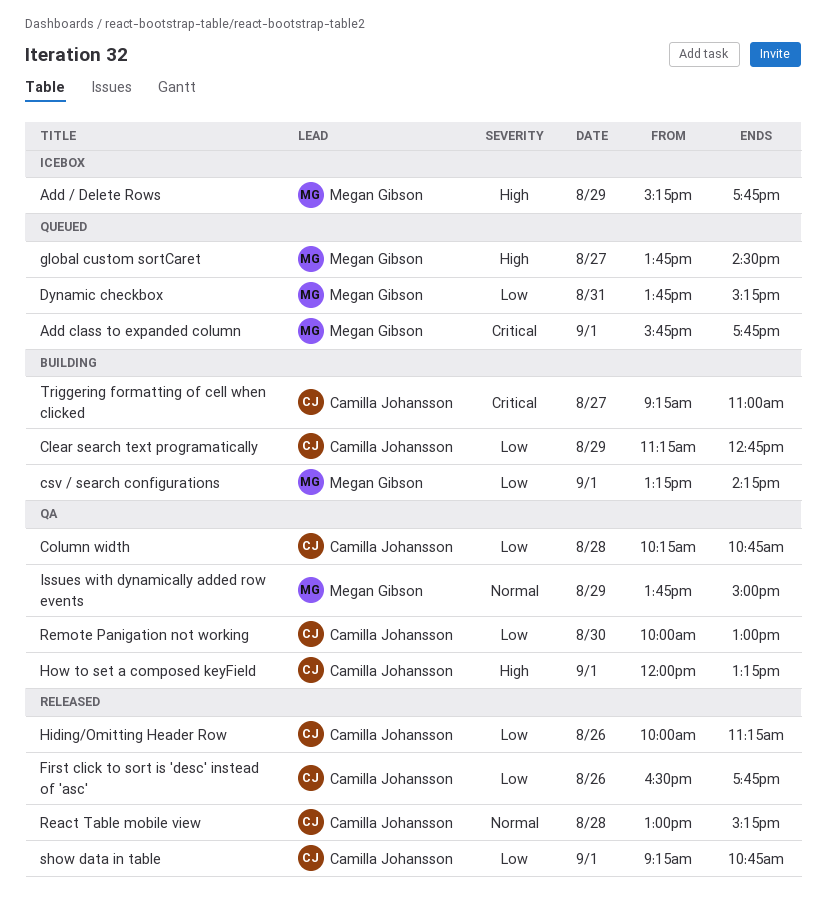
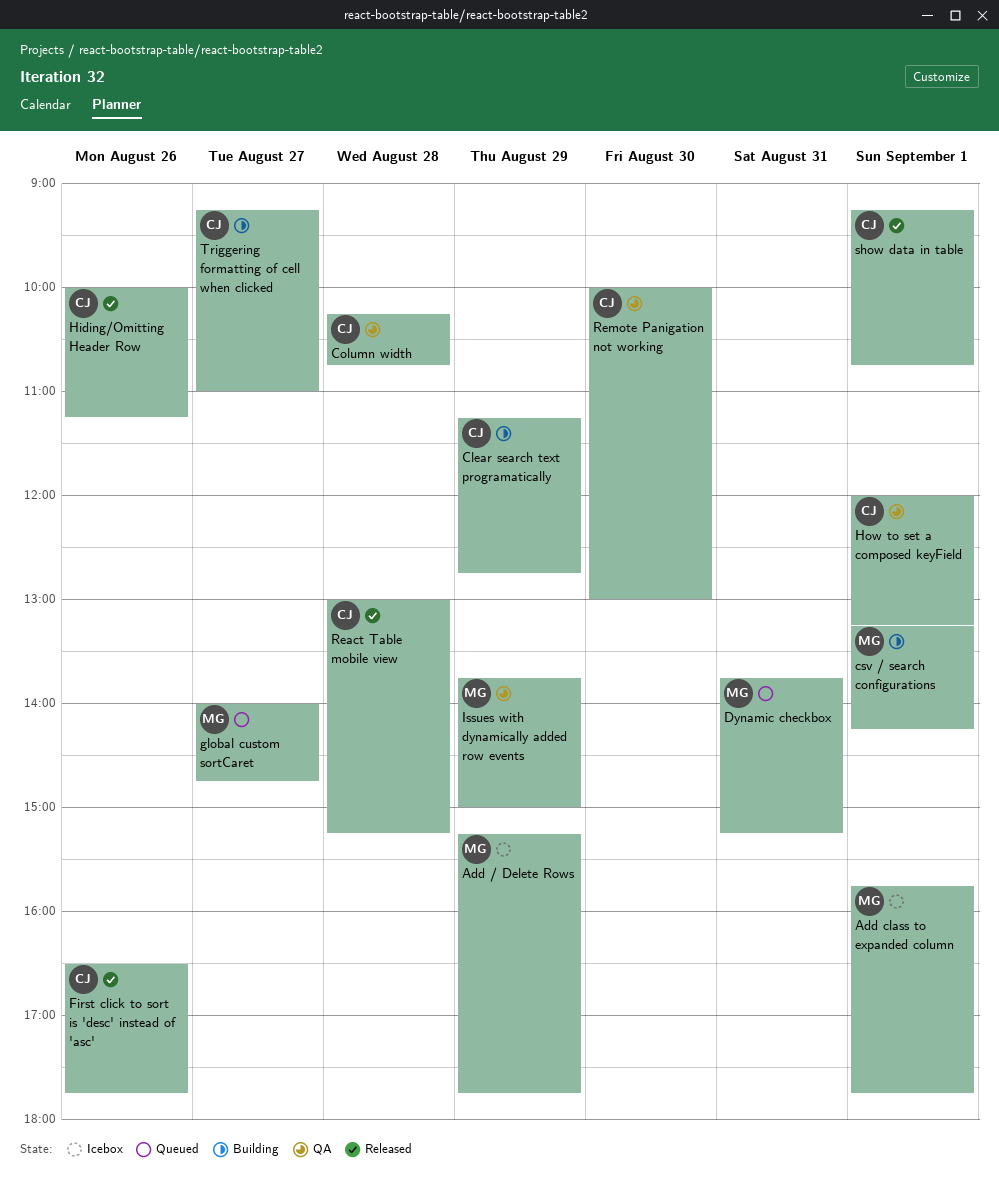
Add class to expanded column, status: Queued -> Icebox
global custom sortCaret, begins: 13:45 -> 14:00
global custom sortCaret, ends: 14:30 -> 14:45

